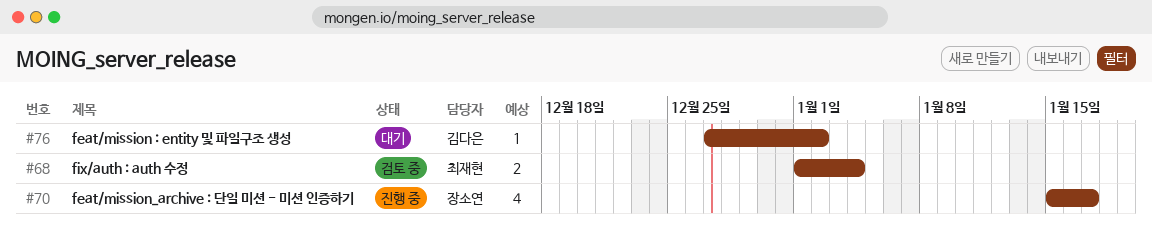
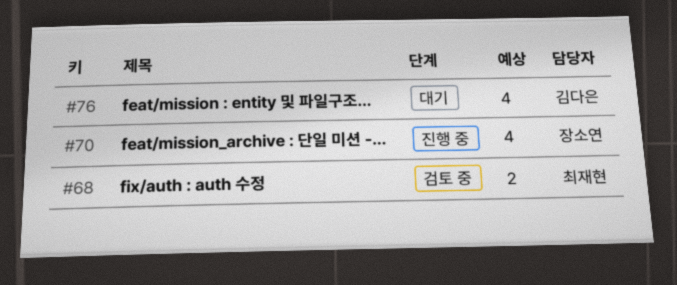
#76, estimate: 1 -> 4

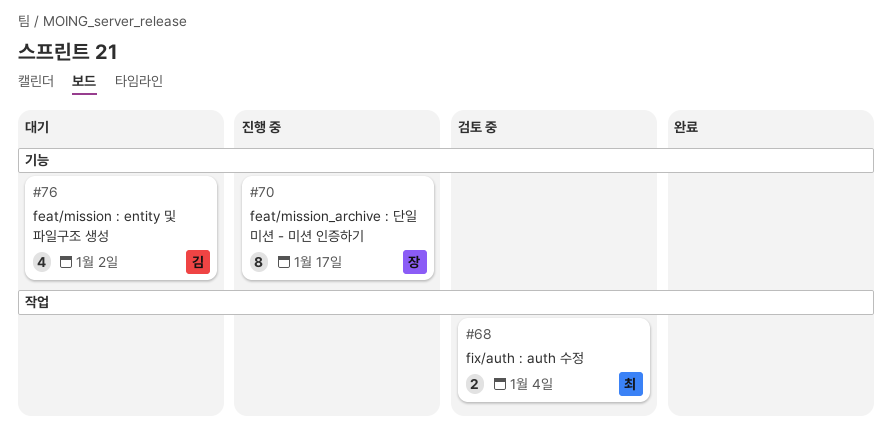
#70, estimate: 4 -> 8

